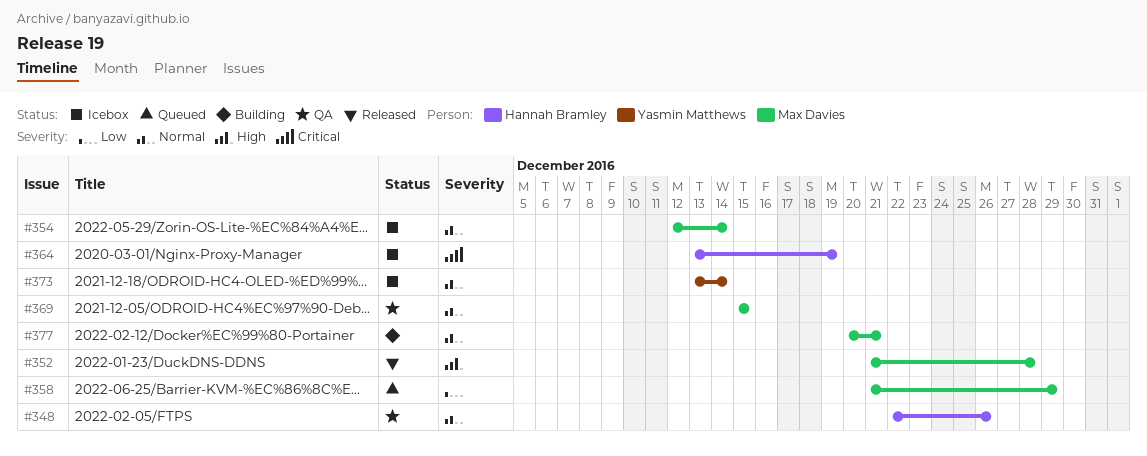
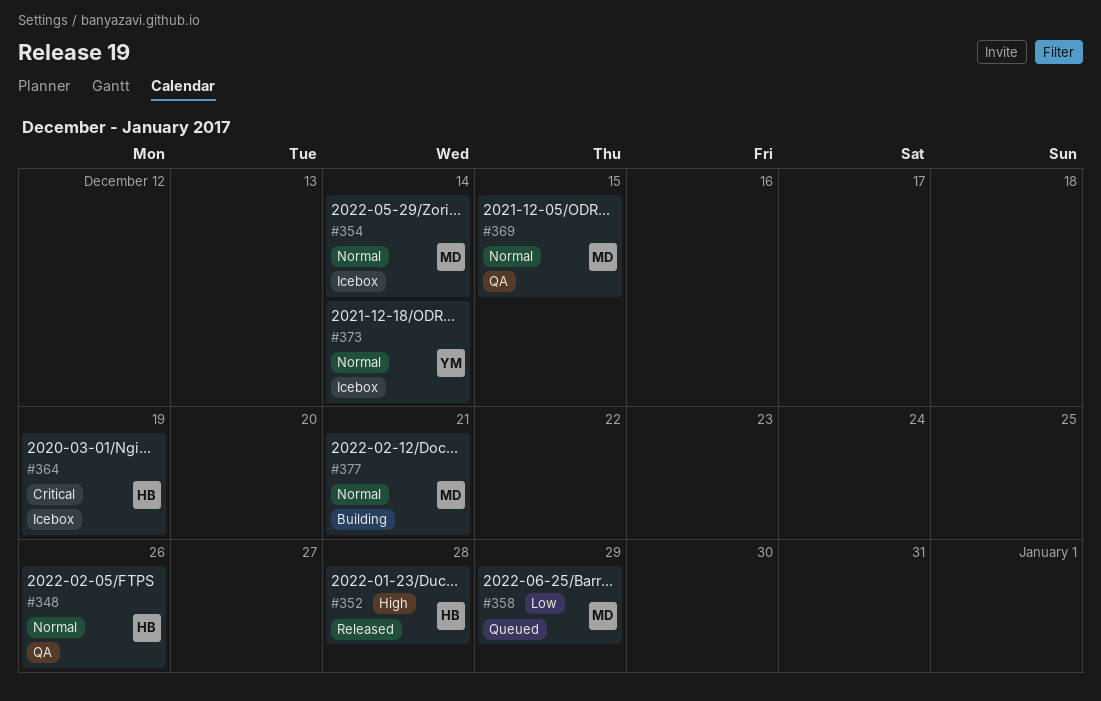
#352, owner: Max Davies -> Hannah Bramley

